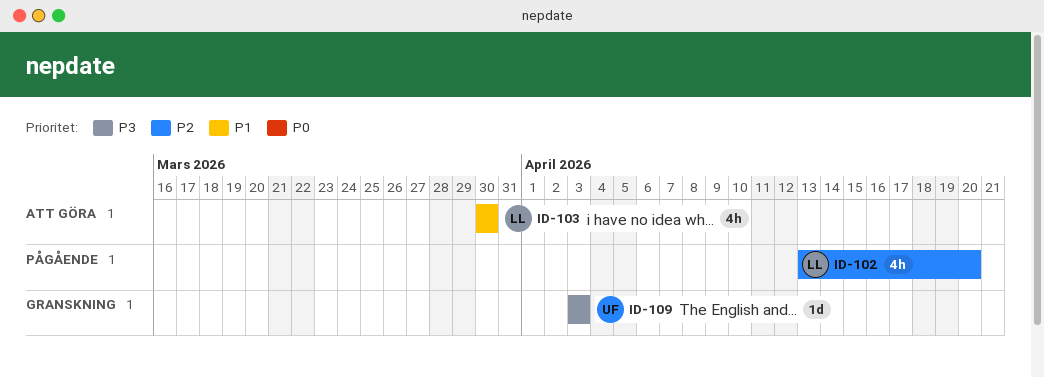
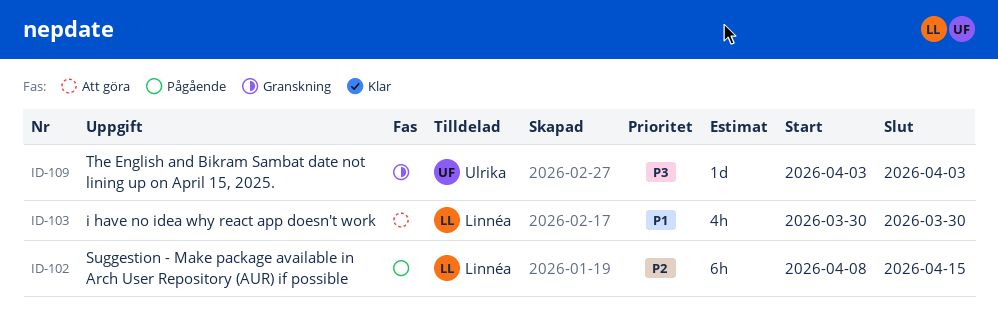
ID-102, estimate: 4h -> 6h
ID-102, start: Apr 13 -> Apr 8
ID-102, due: Apr 20 -> Apr 15

